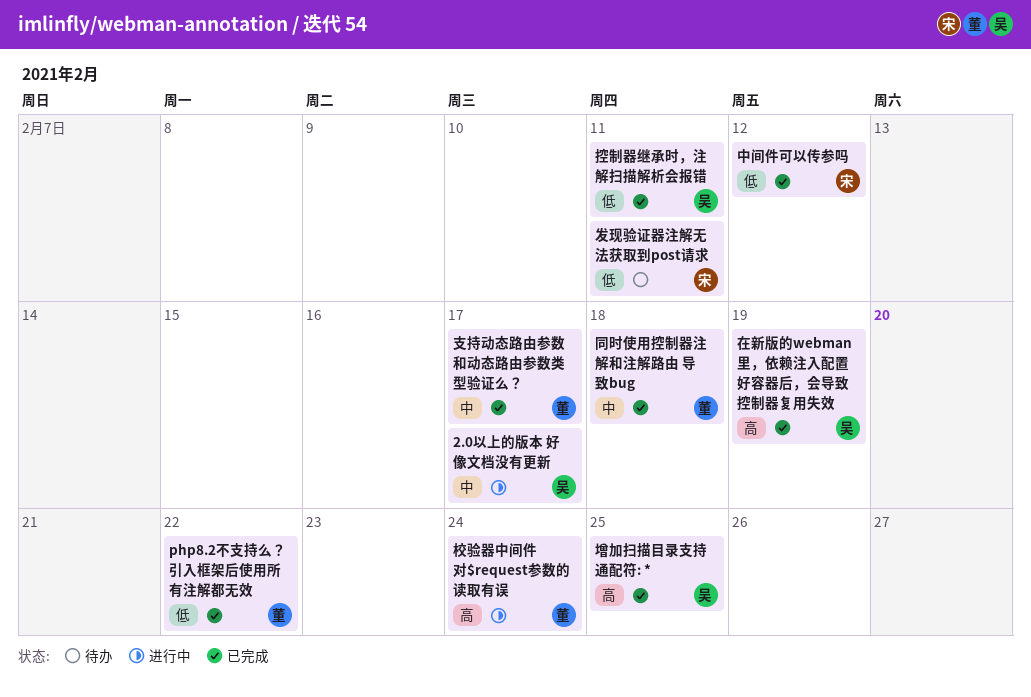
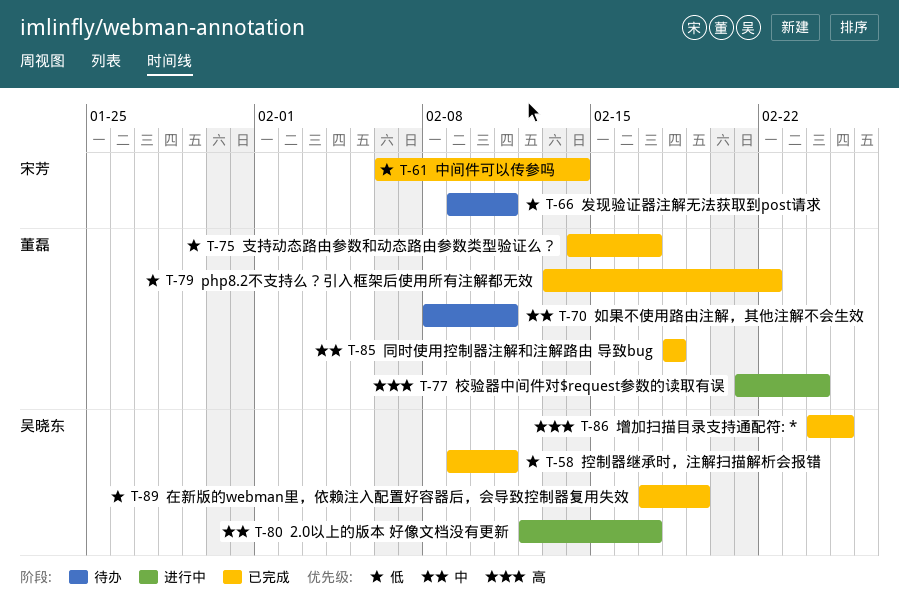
中间件可以传参吗, due: Feb 12 -> Feb 14
在新版的webman里，依赖注入配置好容器后，会导致控制器复用失效, priority: 高 -> 低
如果不使用路由注解，其他注解不会生效: none -> present
支持动态路由参数和动态路由参数类型验证么？, priority: 中 -> 低

